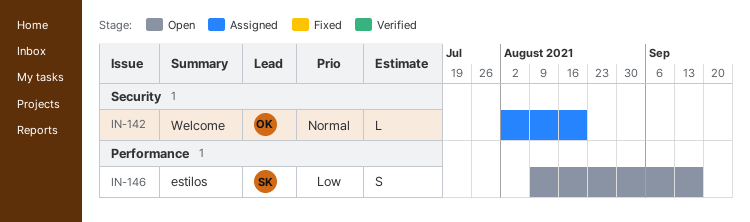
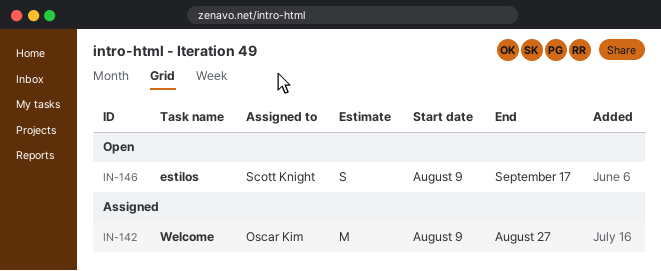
IN-142, estimate: L -> M
IN-142, start: Aug 2 -> Aug 9
IN-142, due: Aug 20 -> Aug 27

